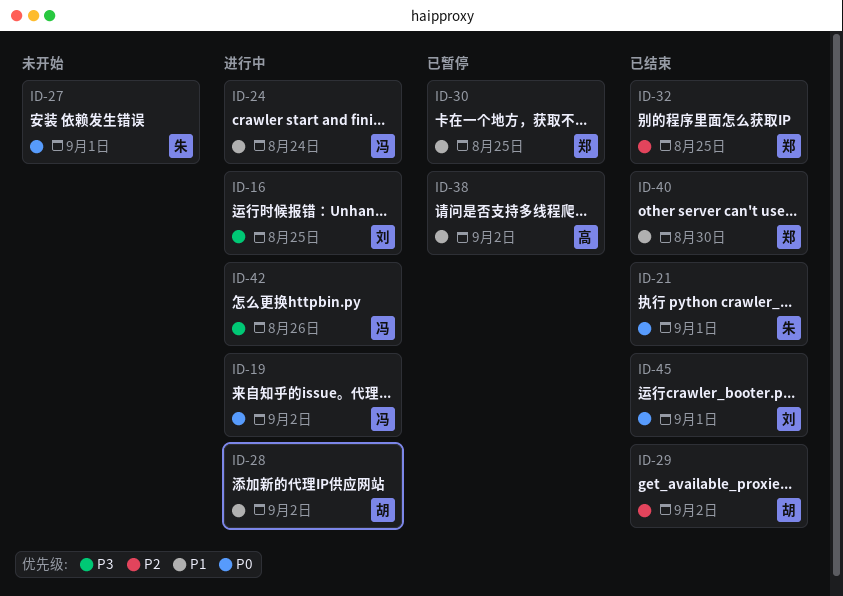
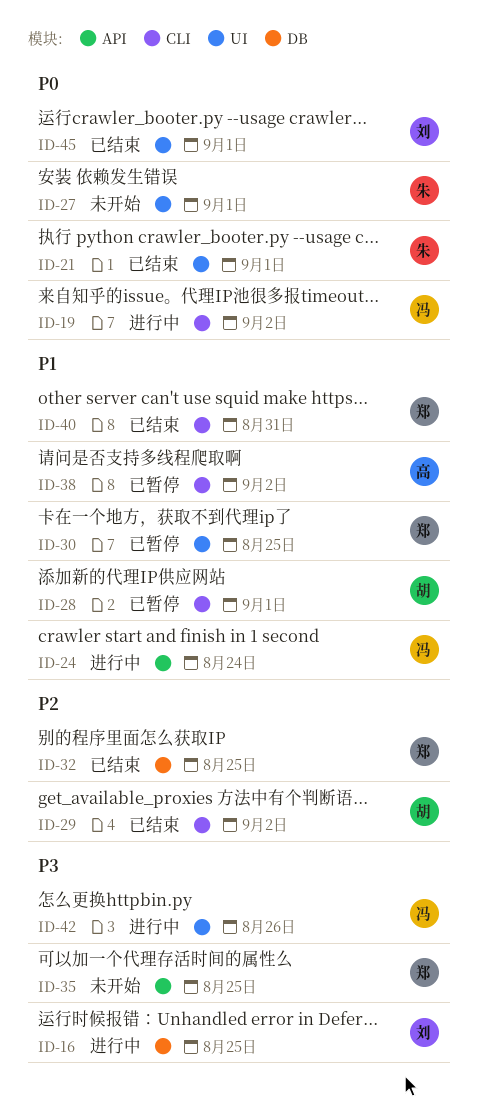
ID-28, status: 进行中 -> 已暂停
ID-28, due: Sep 2 -> Sep 1
ID-35: none -> present
ID-40, due: Aug 30 -> Aug 31

